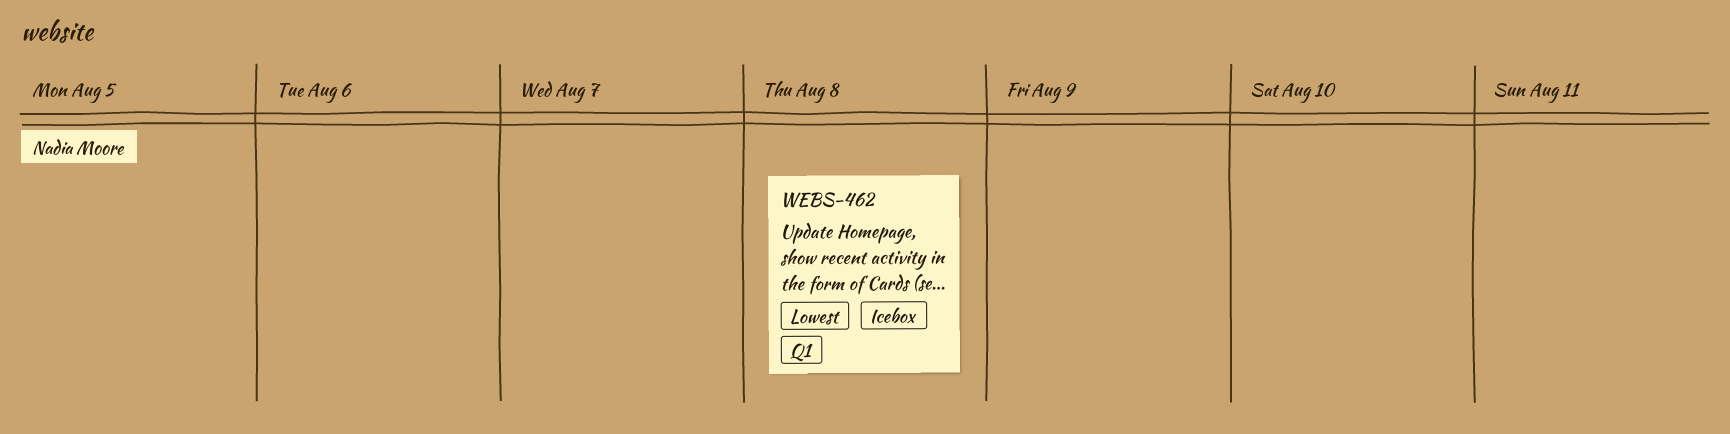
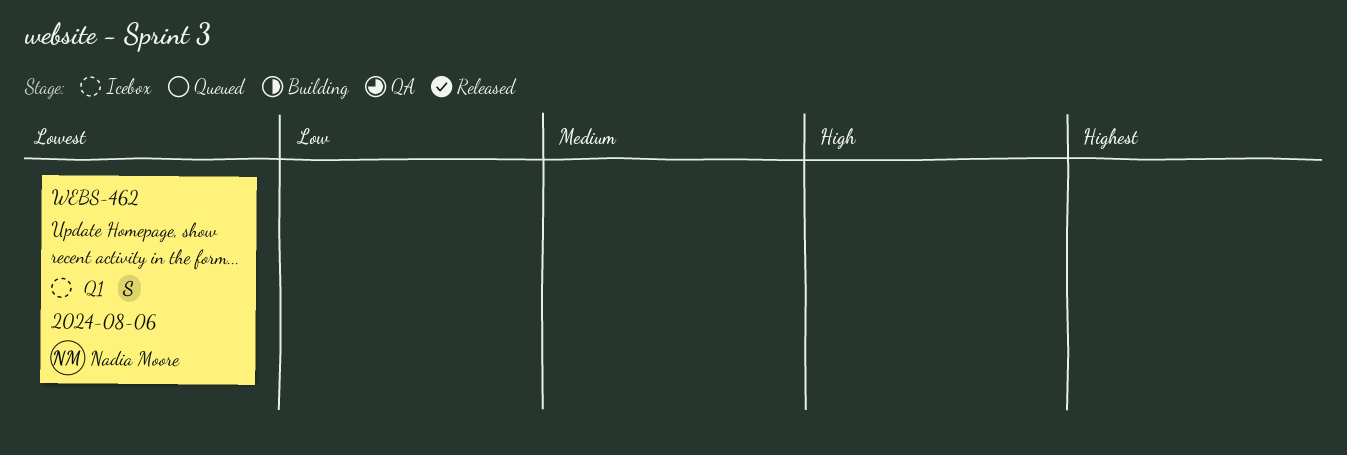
WEBS-462, due: Aug 8 -> Aug 6

